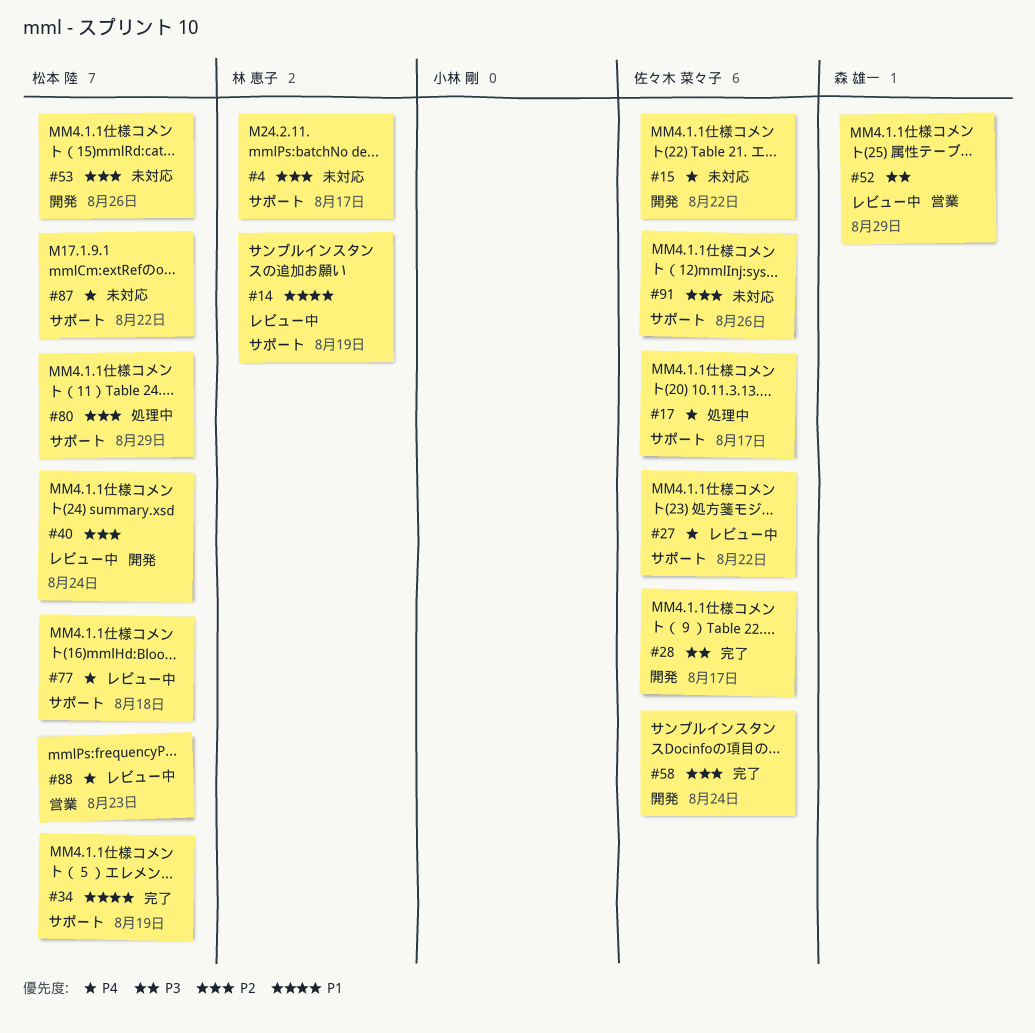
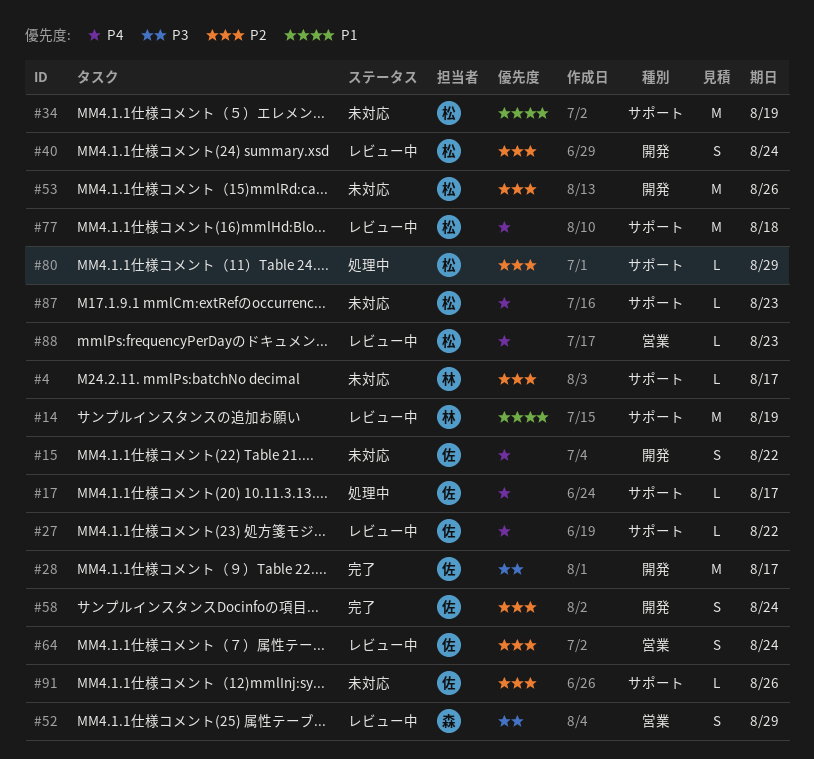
#34, status: 完了 -> 未対応
#64: none -> present
#87, due: Aug 22 -> Aug 23

